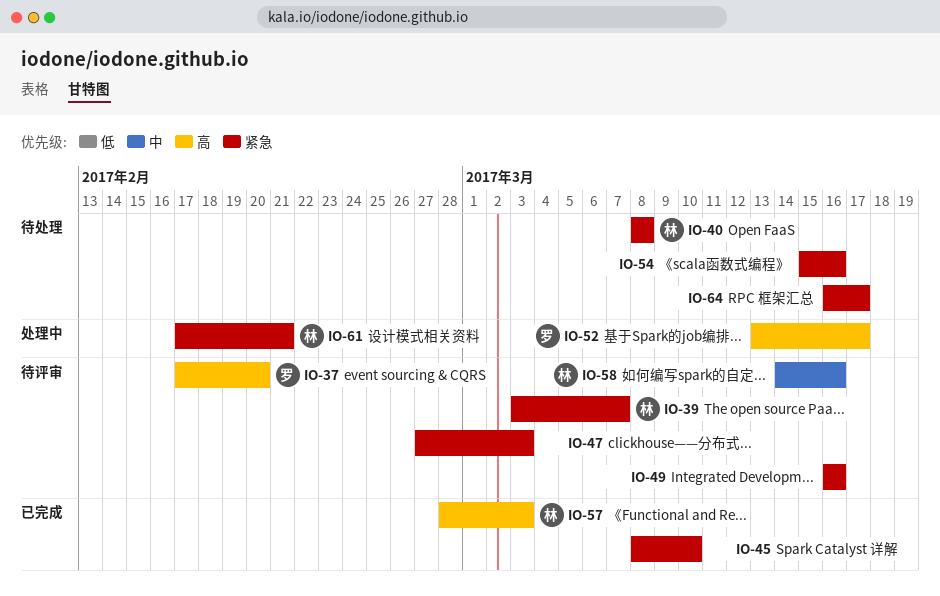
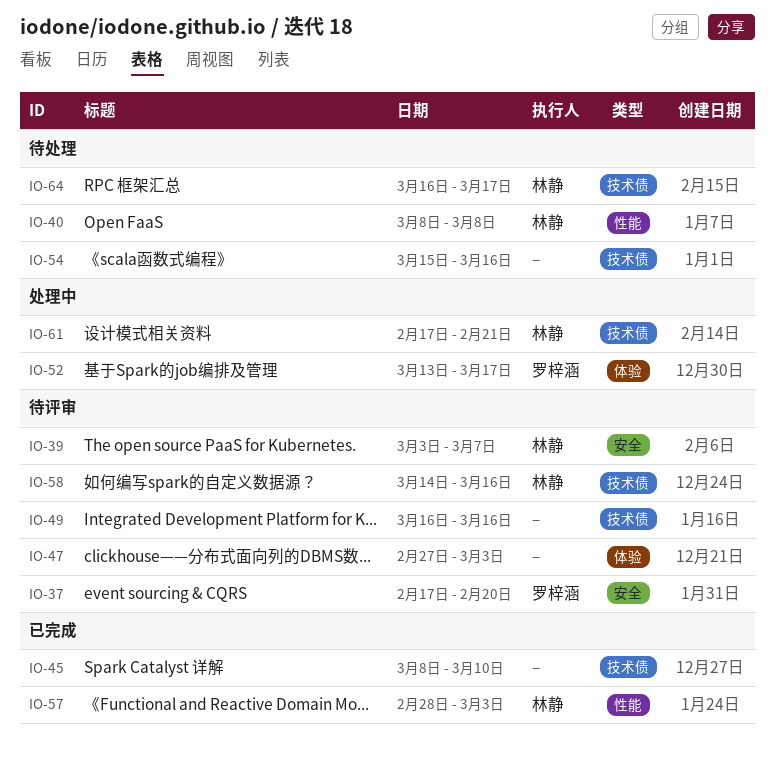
IO-64, owner: none -> 林静

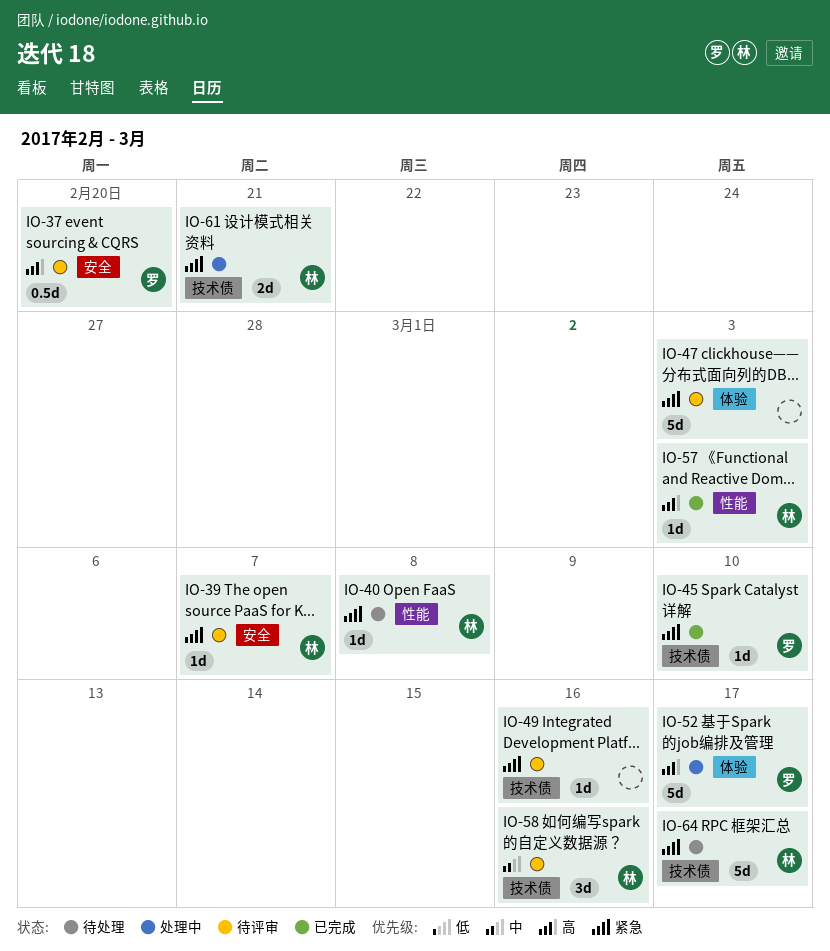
IO-45, owner: none -> 罗梓涵
IO-54: present -> none

